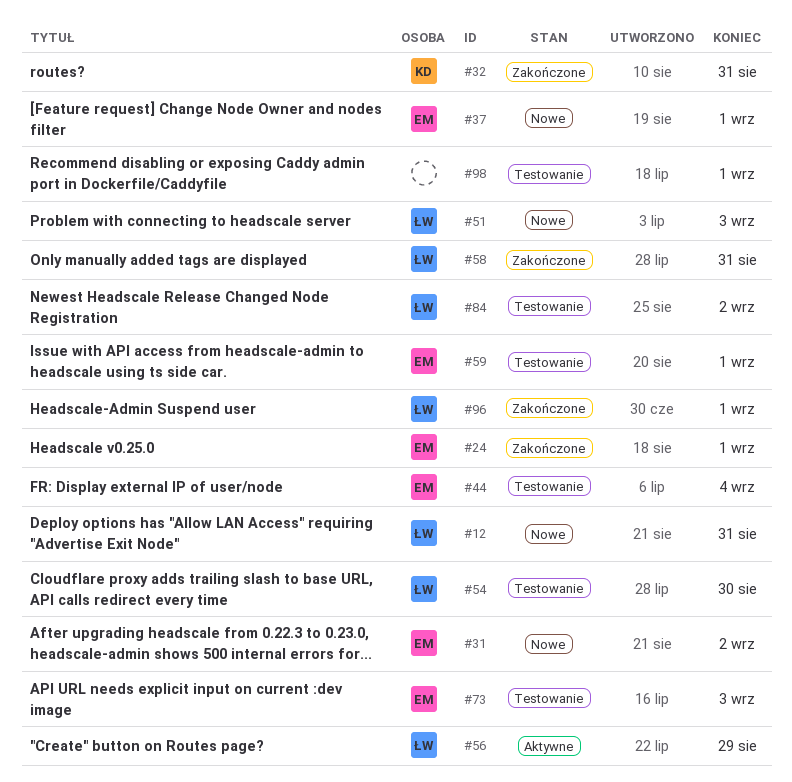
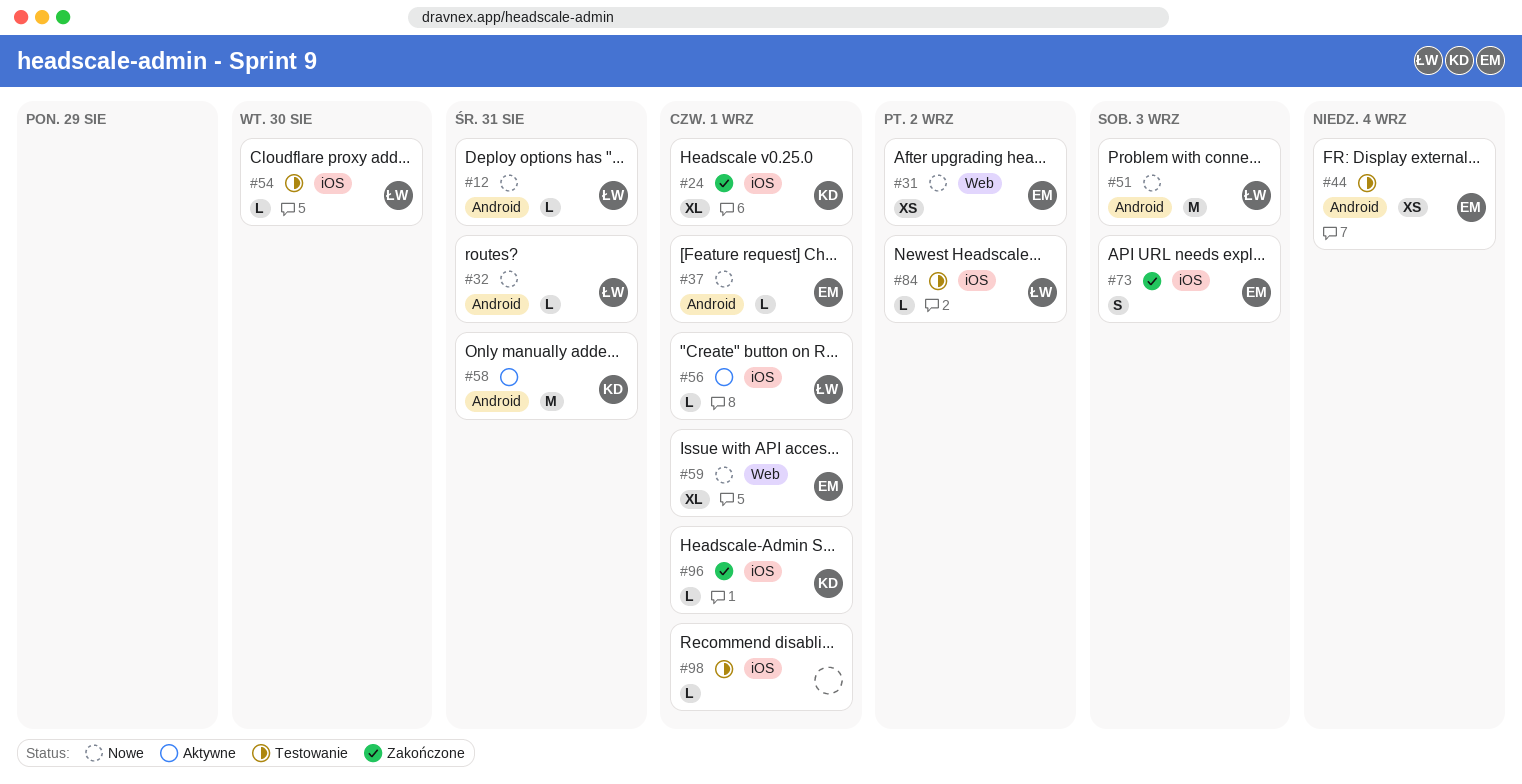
#24, owner: EM -> KD
#32, status: Zakończone -> Nowe
#32, owner: KD -> ŁW
#56, due: Aug 29 -> Sep 1
#58, status: Zakończone -> Aktywne
#58, owner: ŁW -> KD
#59, status: Testowanie -> Nowe
#73, status: Testowanie -> Zakończone
#96, owner: ŁW -> KD

